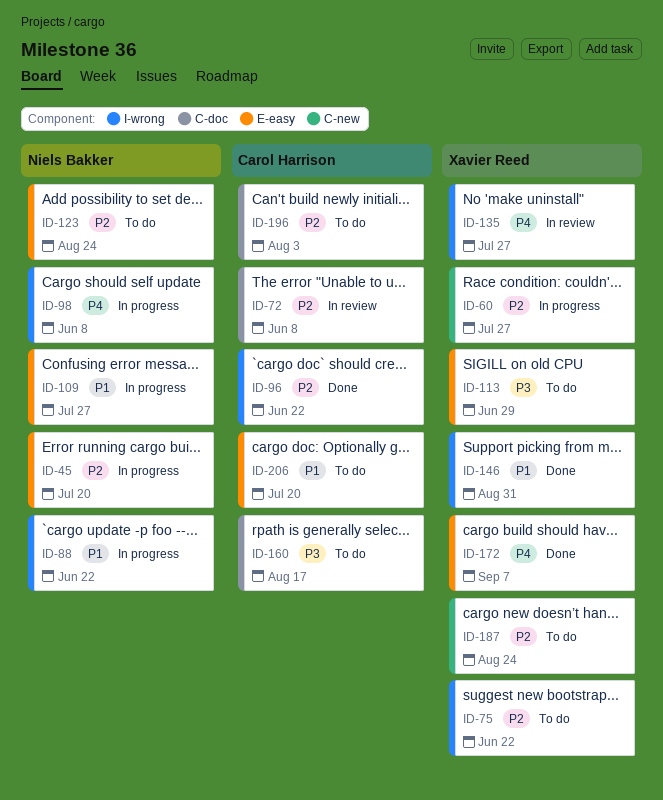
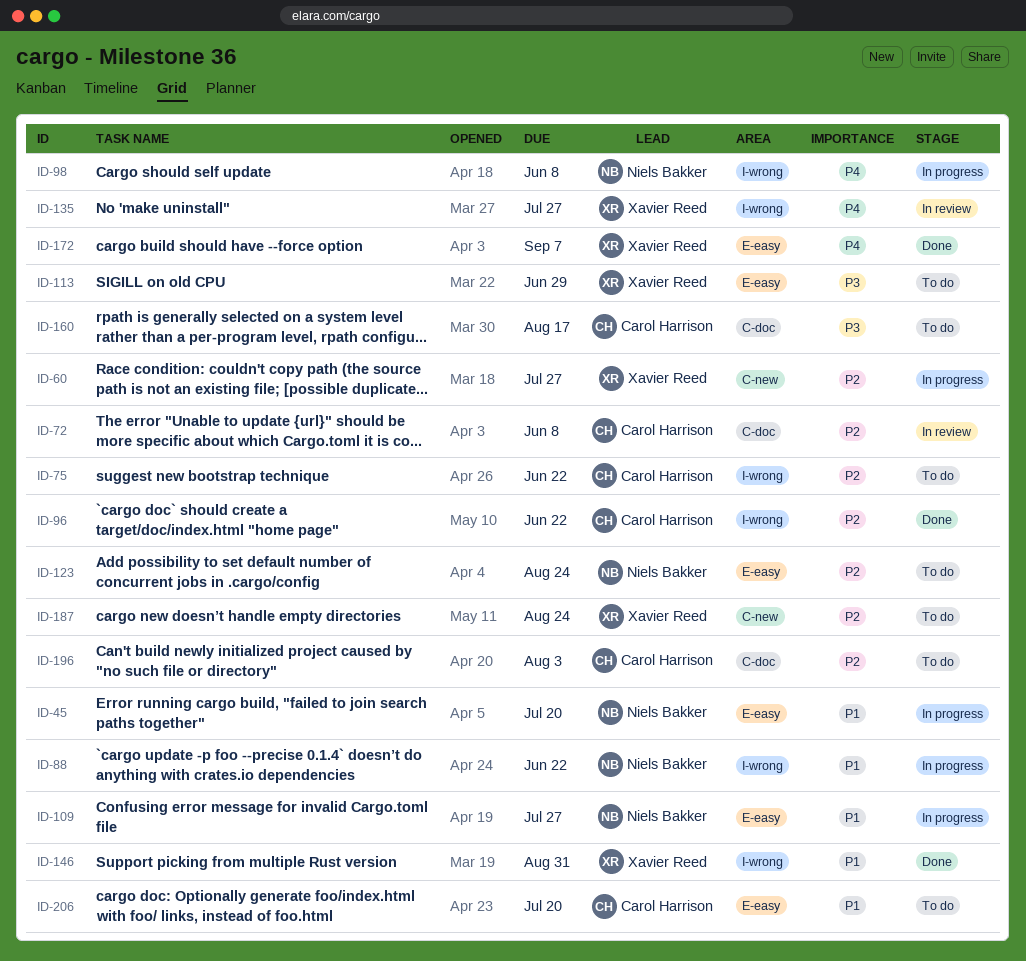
ID-45, priority: P2 -> P1
ID-75, owner: Xavier Reed -> Carol Harrison

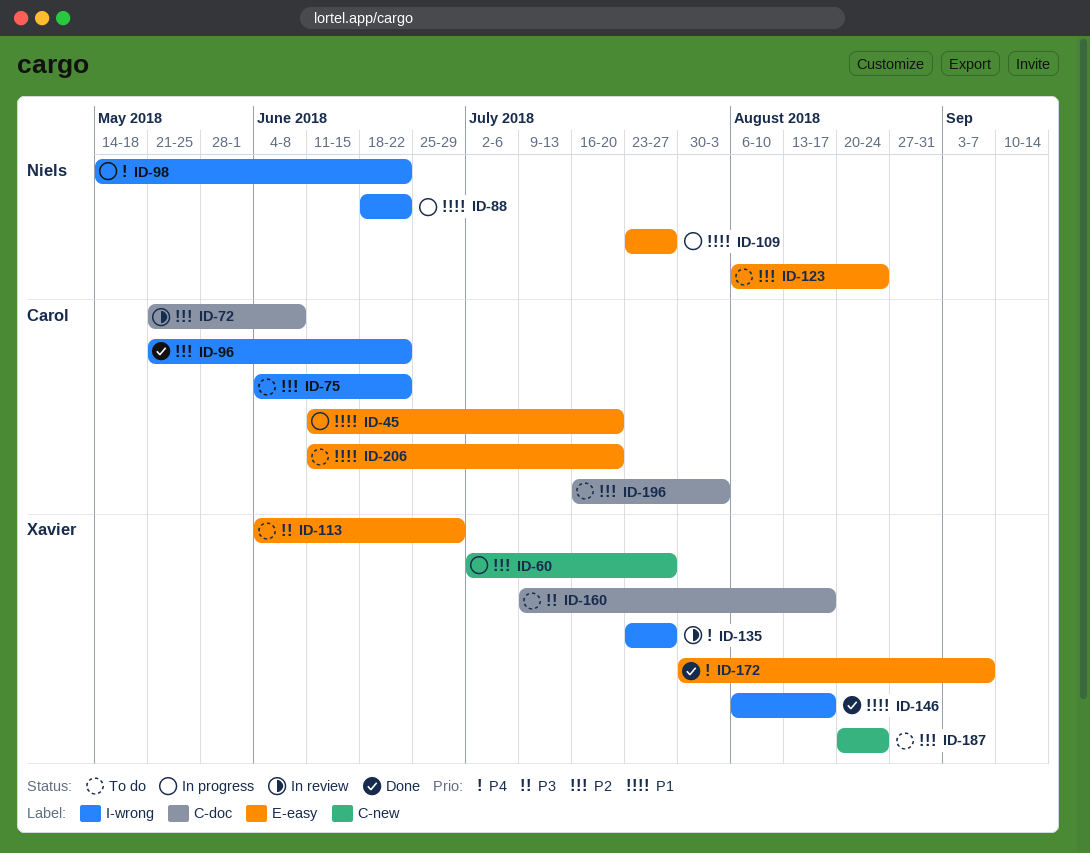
ID-45, owner: Niels Bakker -> Carol Harrison
ID-98, due: Jun 8 -> Jun 22
ID-146, due: Aug 31 -> Aug 17
ID-160, owner: Carol Harrison -> Xavier Reed

